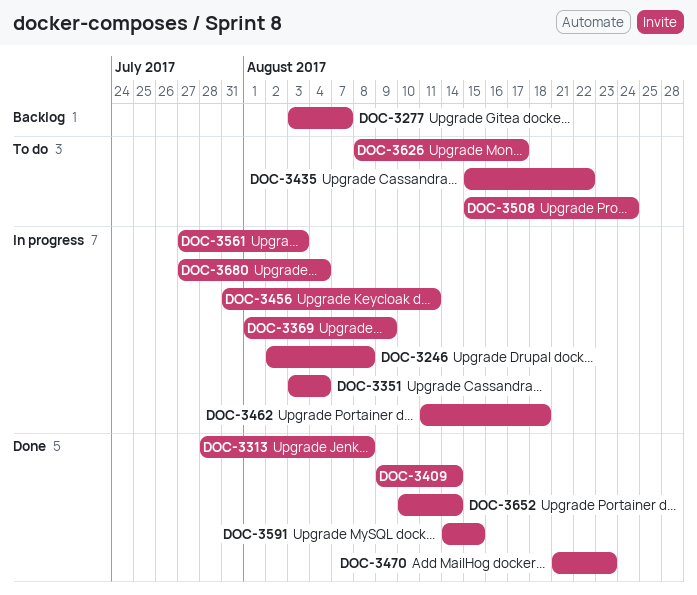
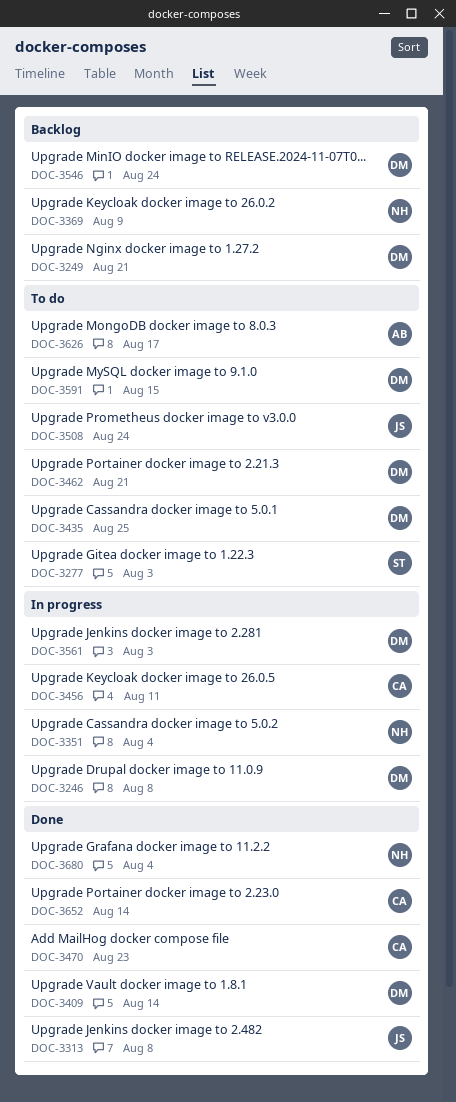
DOC-3249: none -> present
DOC-3277, status: Backlog -> To do
DOC-3277, due: Aug 7 -> Aug 3
DOC-3369, status: In progress -> Backlog
DOC-3435, due: Aug 22 -> Aug 25
DOC-3462, status: In progress -> To do
DOC-3462, due: Aug 18 -> Aug 21
DOC-3546: none -> present
DOC-3591, status: Done -> To do
DOC-3680, status: In progress -> Done

